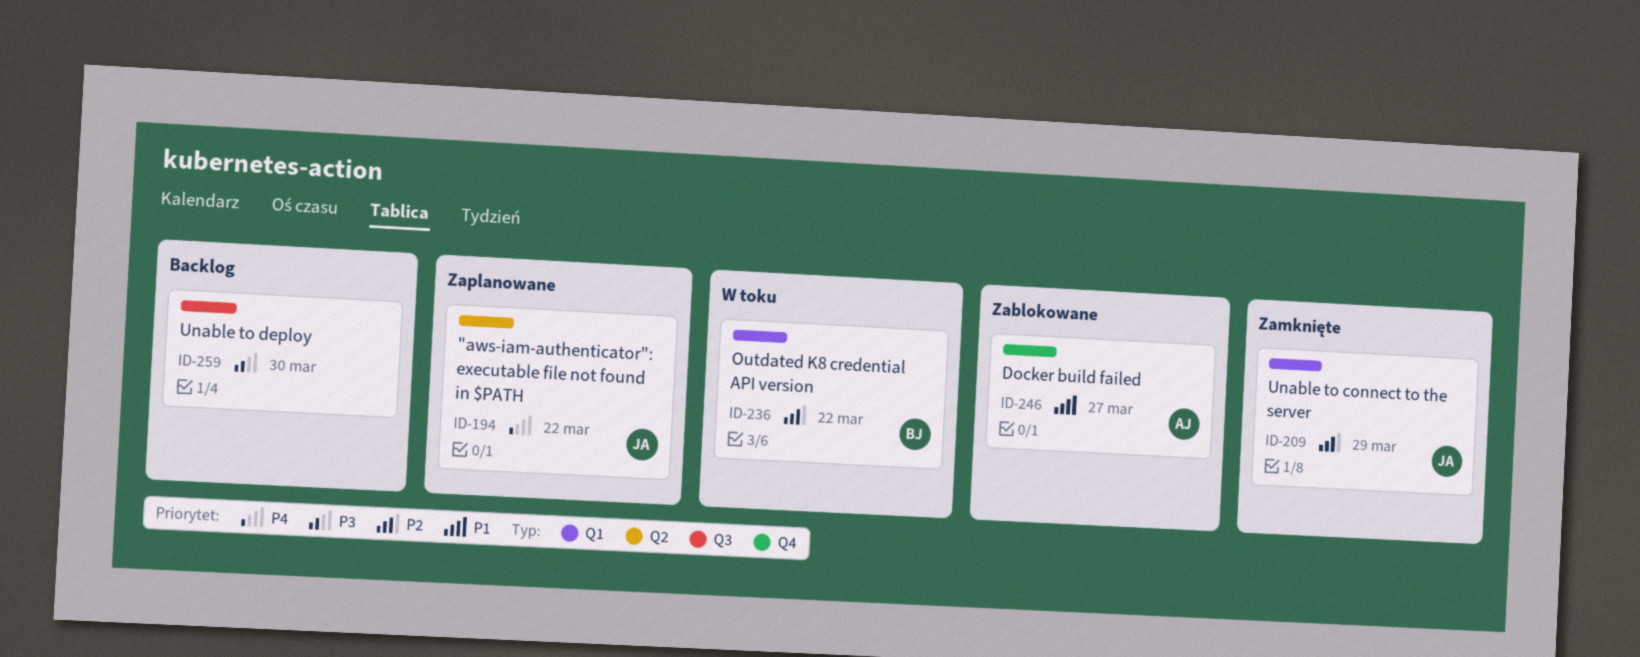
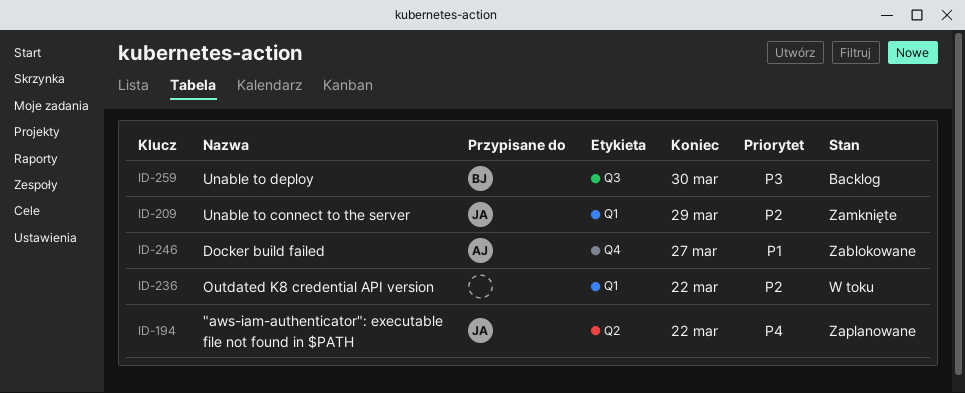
ID-236, owner: BJ -> none
ID-259, owner: none -> BJ

